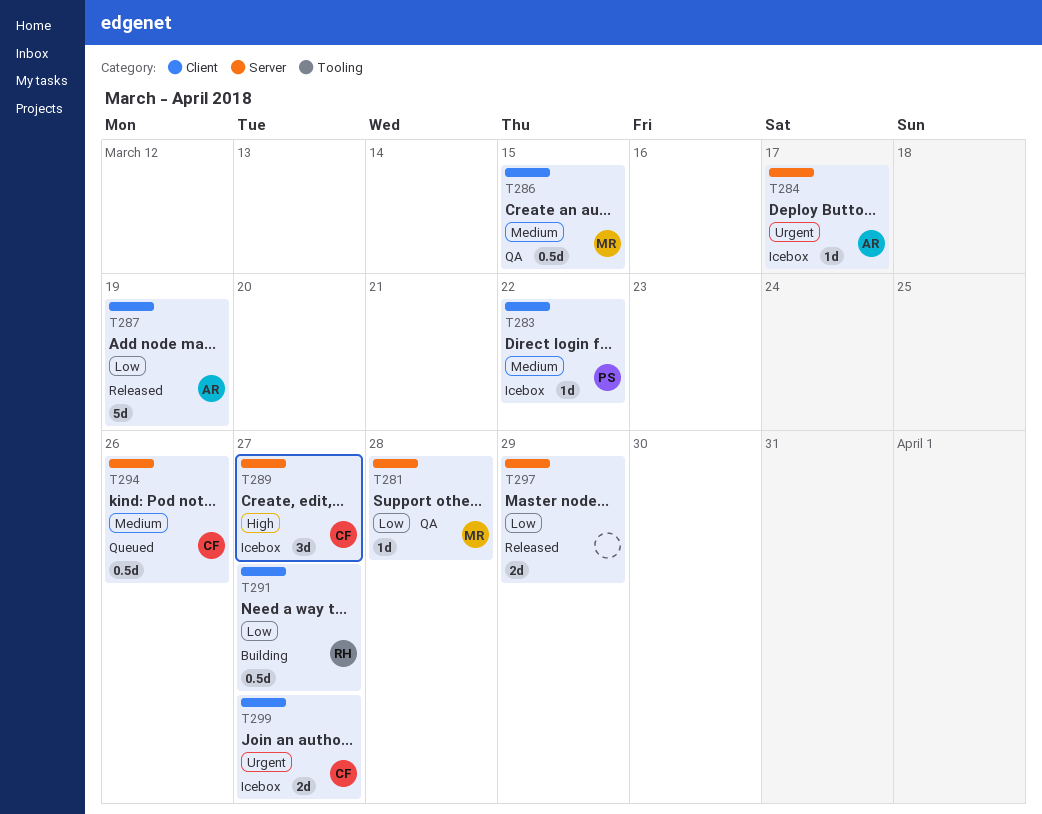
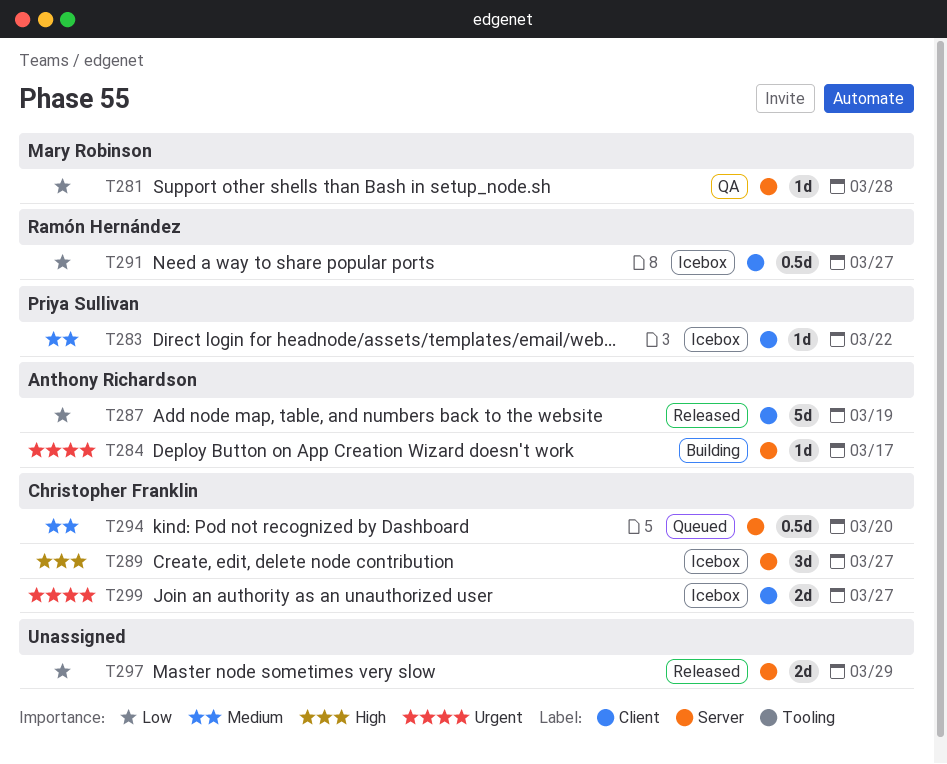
T284, status: Icebox -> Building
T286: present -> none
T291, status: Building -> Icebox
T294, due: Mar 26 -> Mar 20

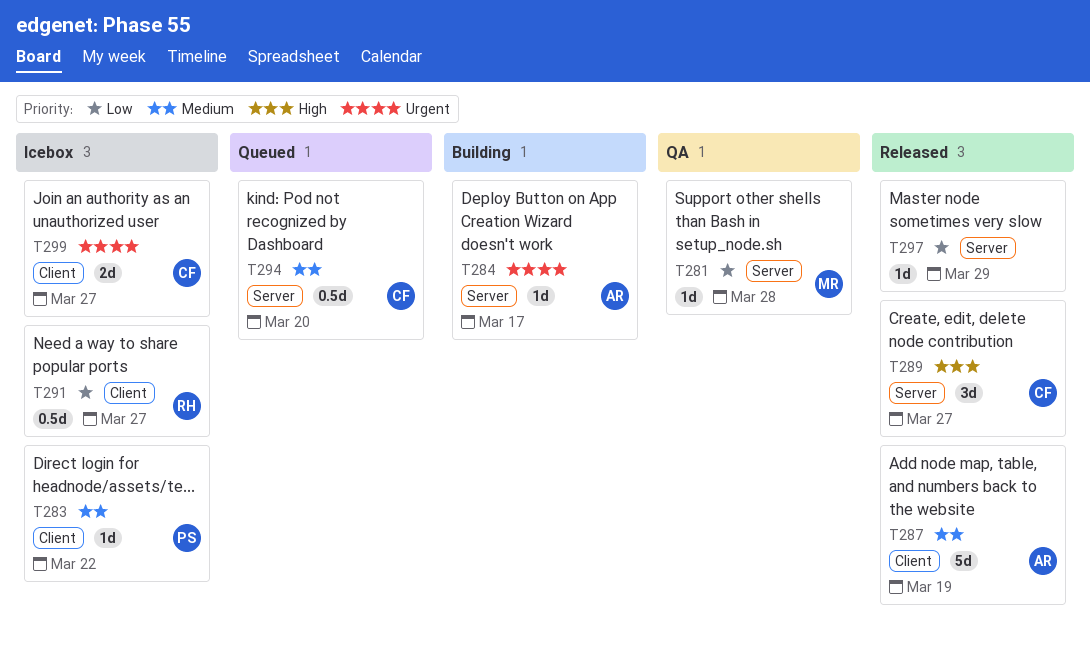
T287, priority: Low -> Medium
T289, status: Icebox -> Released
T297, estimate: 2d -> 1d

